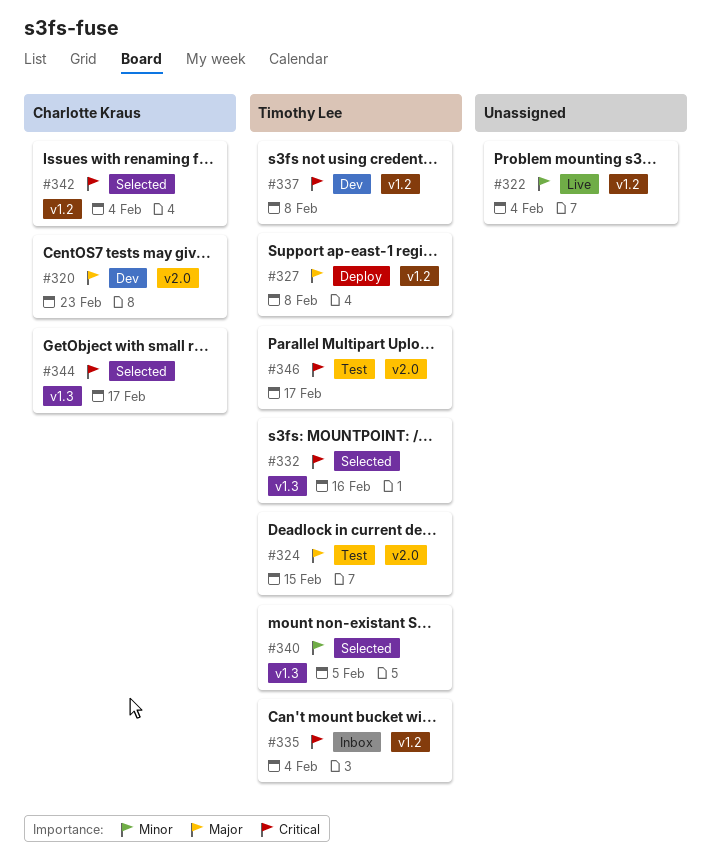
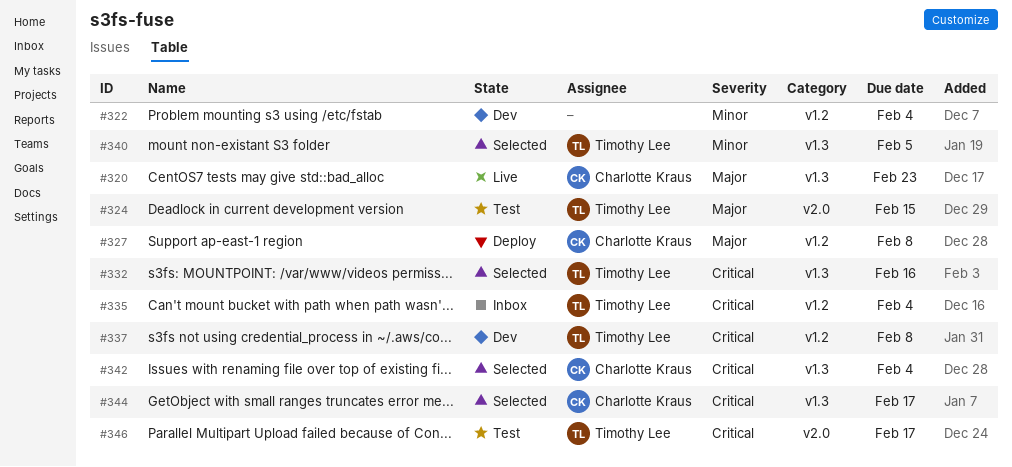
#320, status: Dev -> Live
#320, label: v2.0 -> v1.3
#322, status: Live -> Dev
#327, owner: Timothy Lee -> Charlotte Kraus
#342, label: v1.2 -> v1.3

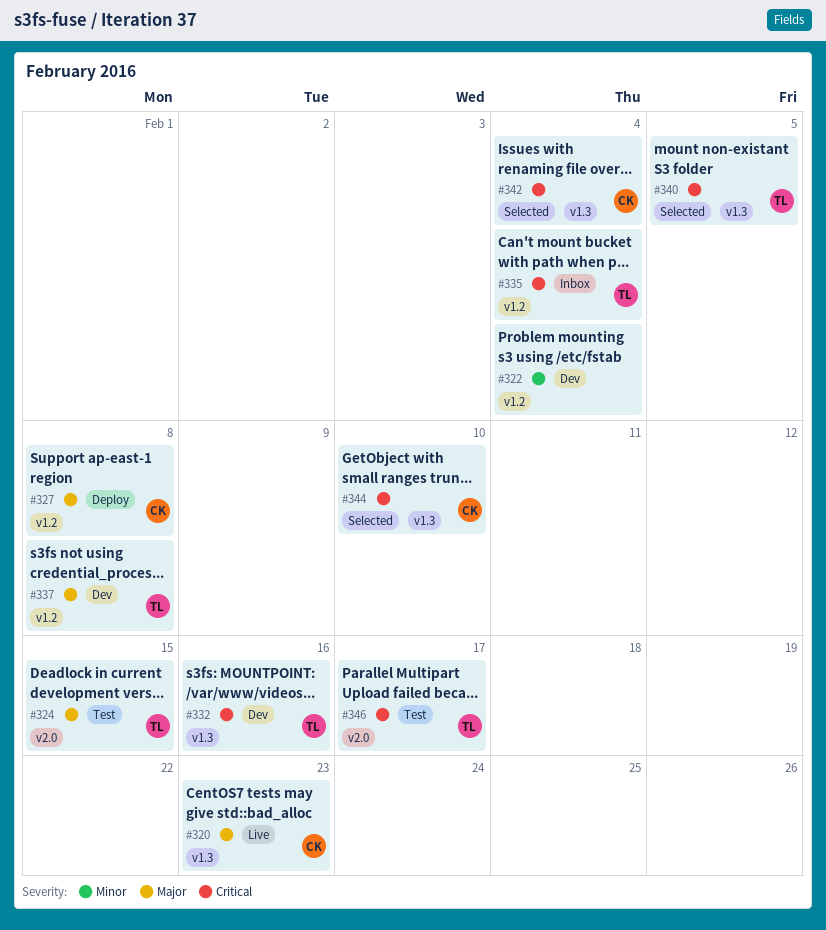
#332, status: Selected -> Dev
#337, priority: Critical -> Major
#340, priority: Minor -> Critical
#344, due: Feb 17 -> Feb 10

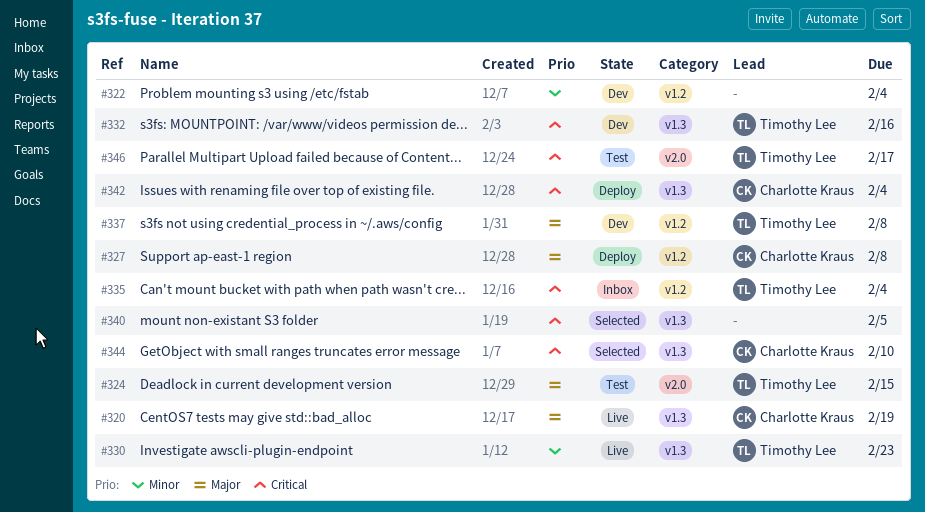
#320, due: Feb 23 -> Feb 19
#330: none -> present
#340, owner: Timothy Lee -> none
#342, status: Selected -> Deploy

